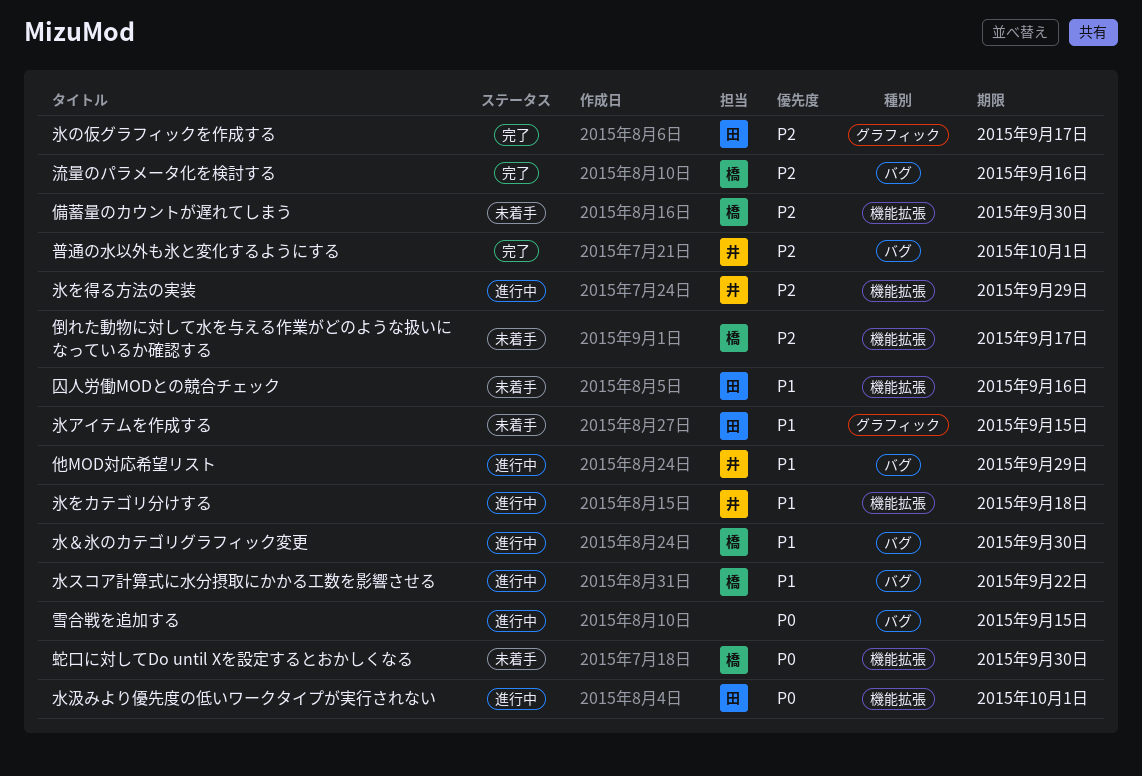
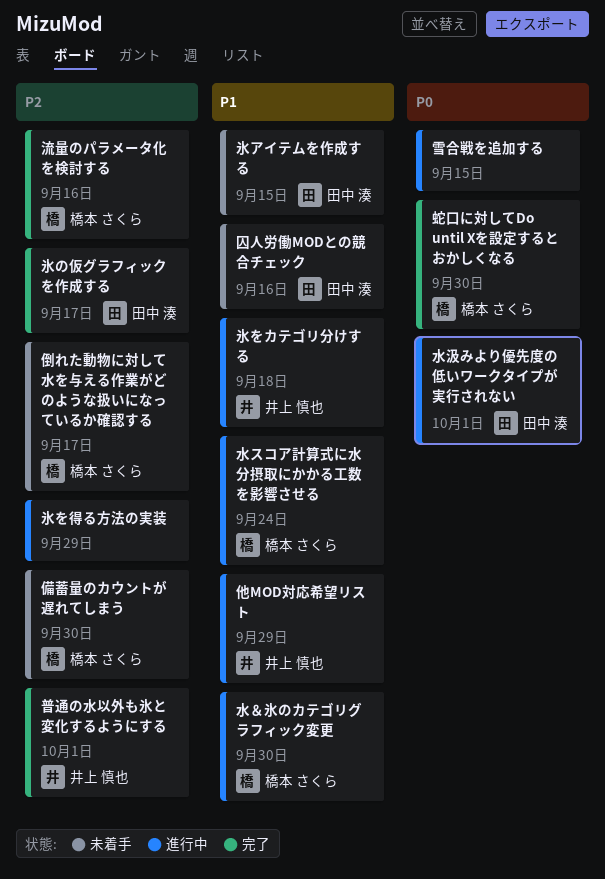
水スコア計算式に水分摂取にかかる工数を影響させる, due: Sep 22 -> Sep 24
氷を得る方法の実装, owner: 井上 慎也 -> none
蛇口に対してDo until Xを設定するとおかしくなる, status: 未着手 -> 完了

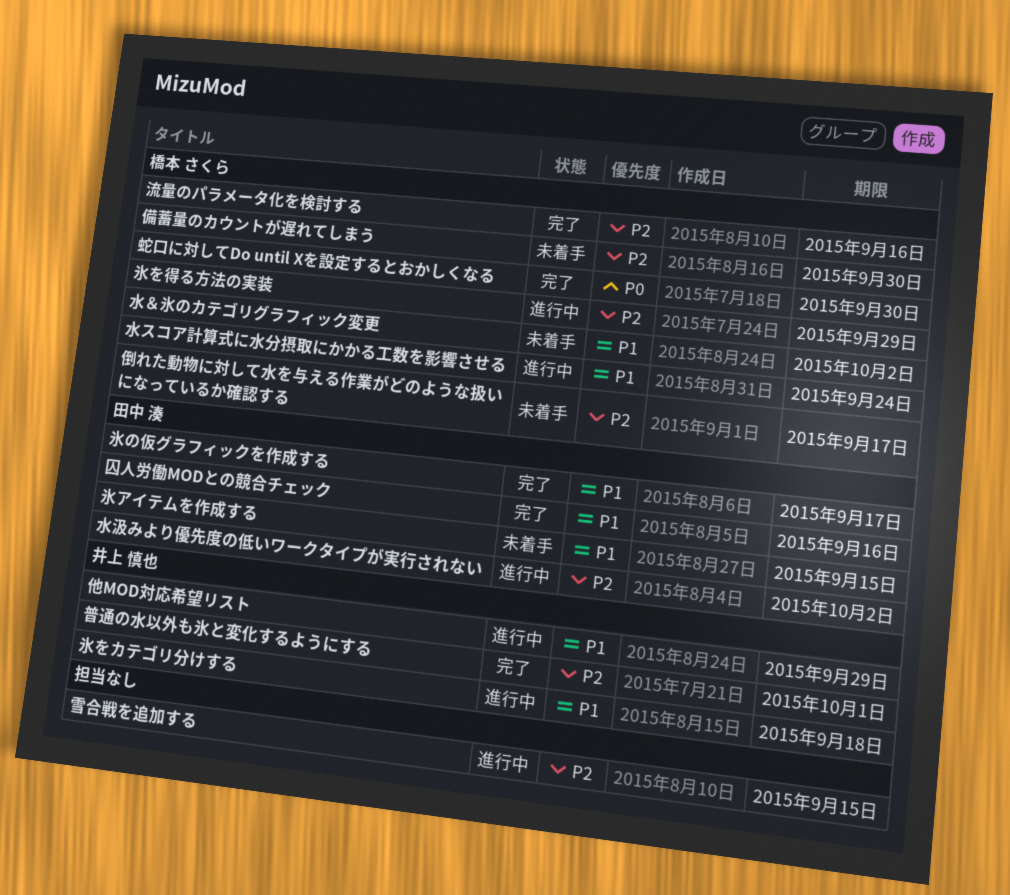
囚人労働MODとの競合チェック, status: 未着手 -> 完了
水汲みより優先度の低いワークタイプが実行されない, priority: P0 -> P2
水汲みより優先度の低いワークタイプが実行されない, due: Oct 1 -> Oct 2
水＆氷のカテゴリグラフィック変更, status: 進行中 -> 未着手
水＆氷のカテゴリグラフィック変更, due: Sep 30 -> Oct 2
氷の仮グラフィックを作成する, priority: P2 -> P1
氷を得る方法の実装, owner: none -> 橋本 さくら
雪合戦を追加する, priority: P0 -> P2

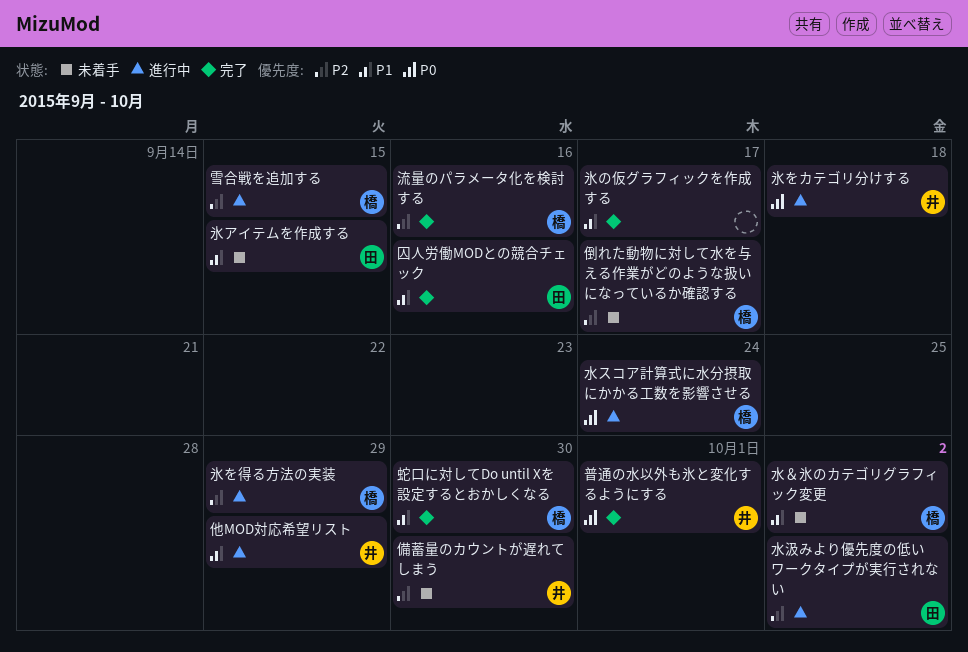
備蓄量のカウントが遅れてしまう, owner: 橋本 さくら -> 井上 慎也
普通の水以外も氷と変化するようにする, priority: P2 -> P0
水スコア計算式に水分摂取にかかる工数を影響させる, priority: P1 -> P0
氷の仮グラフィックを作成する, owner: 田中 湊 -> none
氷をカテゴリ分けする, priority: P1 -> P0
蛇口に対してDo until Xを設定するとおかしくなる, priority: P0 -> P1
雪合戦を追加する, owner: none -> 橋本 さくら

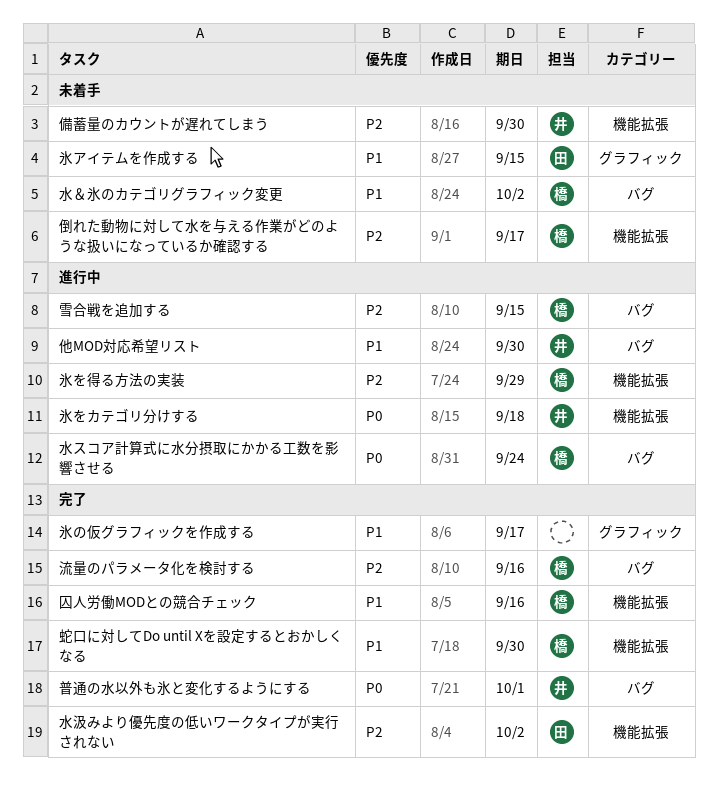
他MOD対応希望リスト, due: Sep 29 -> Sep 30
囚人労働MODとの競合チェック, owner: 田 -> 橋
水汲みより優先度の低いワークタイプが実行されない, status: 進行中 -> 完了

